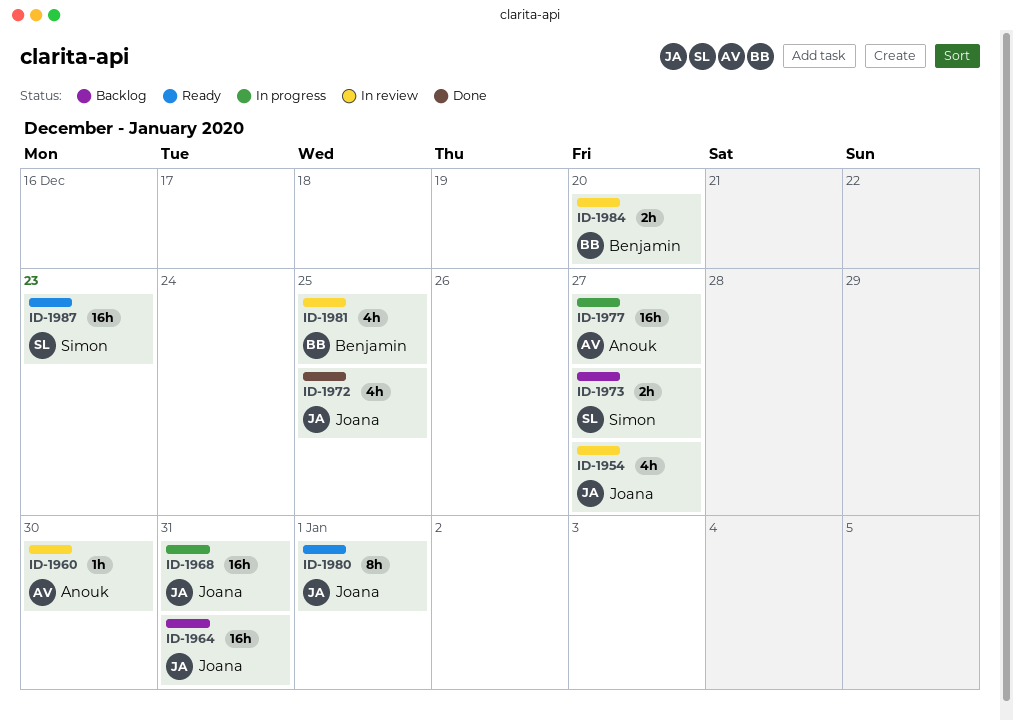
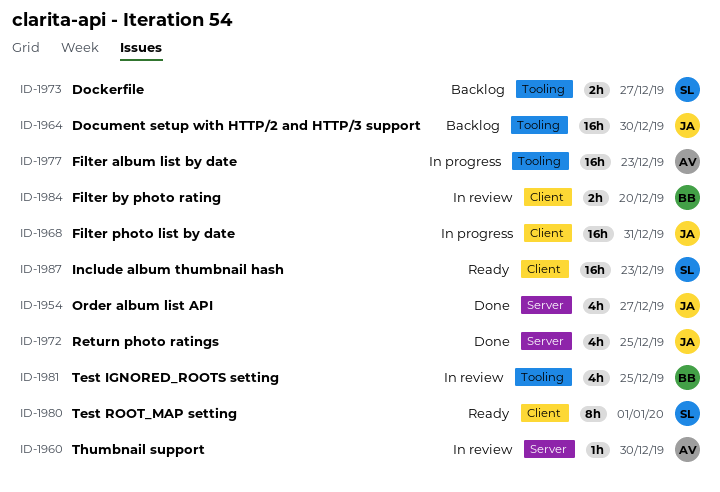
ID-1954, status: In review -> Done
ID-1964, due: Dec 31 -> Dec 30
ID-1977, due: Dec 27 -> Dec 23
ID-1980, owner: Joana -> Simon

